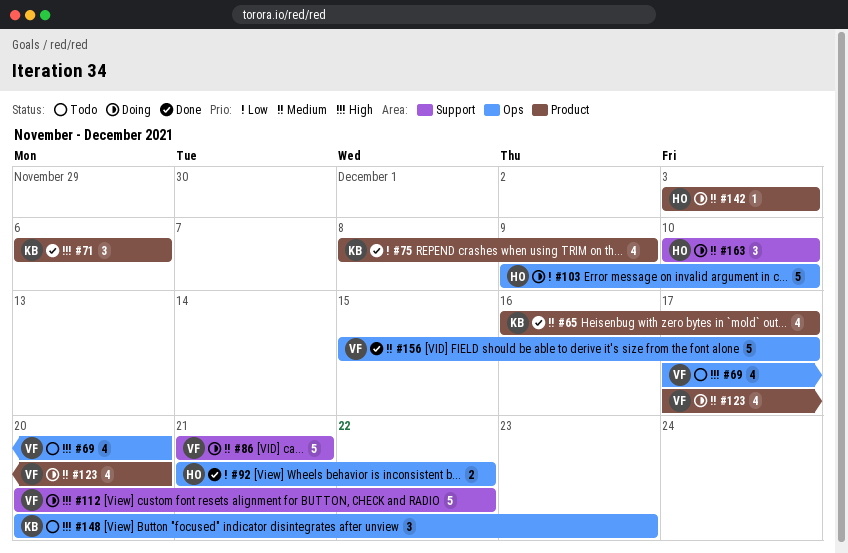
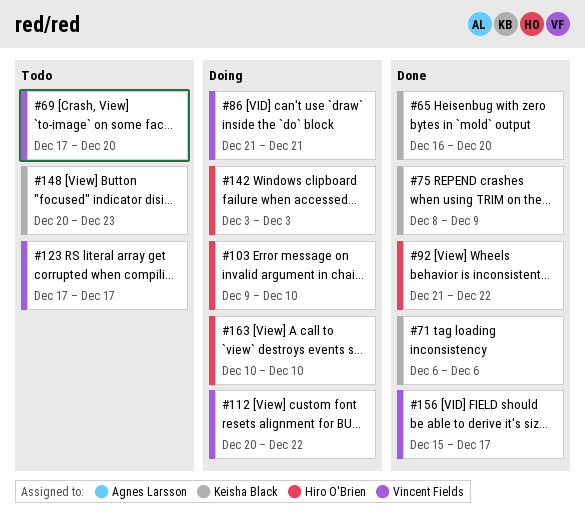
#65, due: Dec 17 -> Dec 20
#123, status: Doing -> Todo
#123, due: Dec 20 -> Dec 17

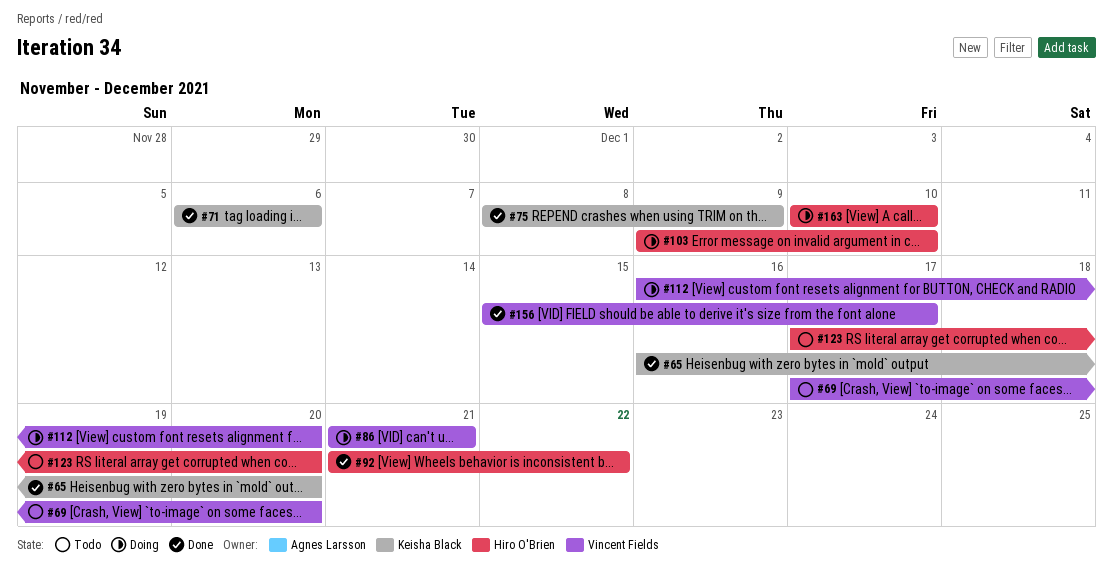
#112, start: Dec 20 -> Dec 16
#112, due: Dec 22 -> Dec 20
#123, owner: Vincent Fields -> Hiro O'Brien
#123, due: Dec 17 -> Dec 20
#142: present -> none
#148: present -> none

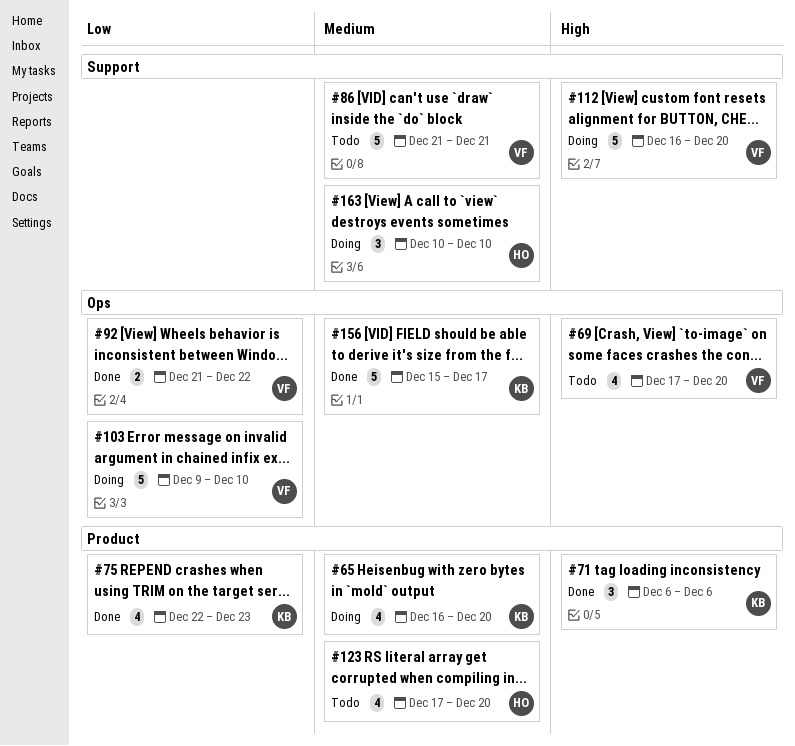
#65, status: Done -> Doing
#75, start: Dec 8 -> Dec 22
#75, due: Dec 9 -> Dec 23
#86, status: Doing -> Todo
#92, owner: Hiro O'Brien -> Vincent Fields
#103, owner: Hiro O'Brien -> Vincent Fields
#156, owner: Vincent Fields -> Keisha Black

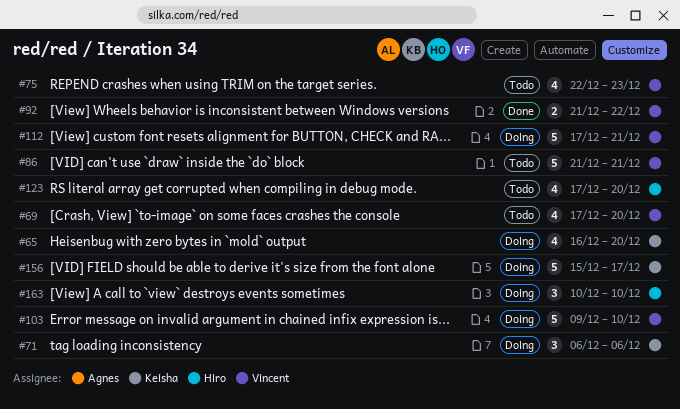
#71, status: Done -> Doing
#75, status: Done -> Todo
#75, owner: Keisha -> Vincent
#112, start: Dec 16 -> Dec 17
#112, due: Dec 20 -> Dec 21
#156, status: Done -> Doing

